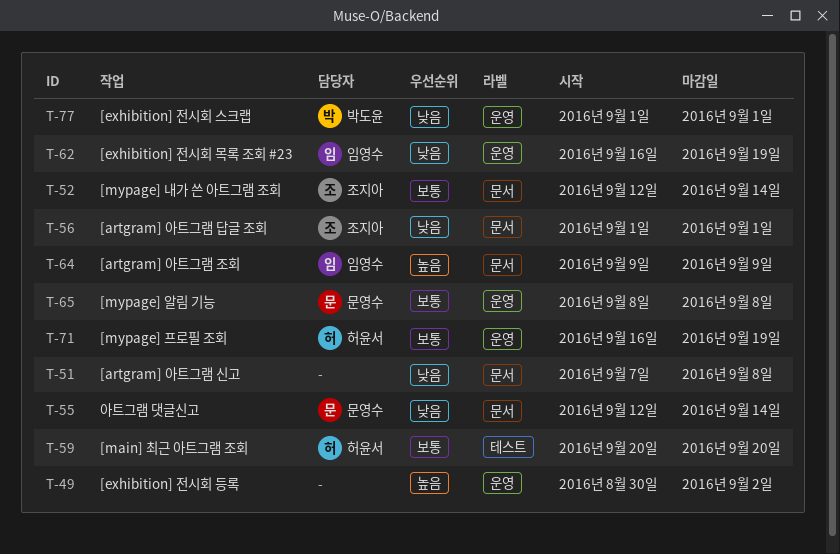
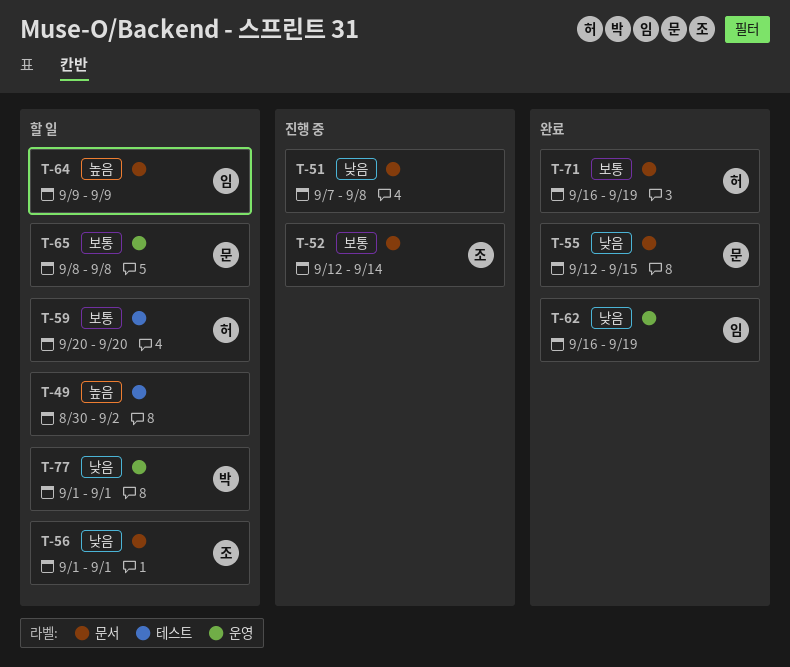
T-49, label: 운영 -> 테스트
T-55, due: Sep 14 -> Sep 15
T-71, label: 운영 -> 문서

